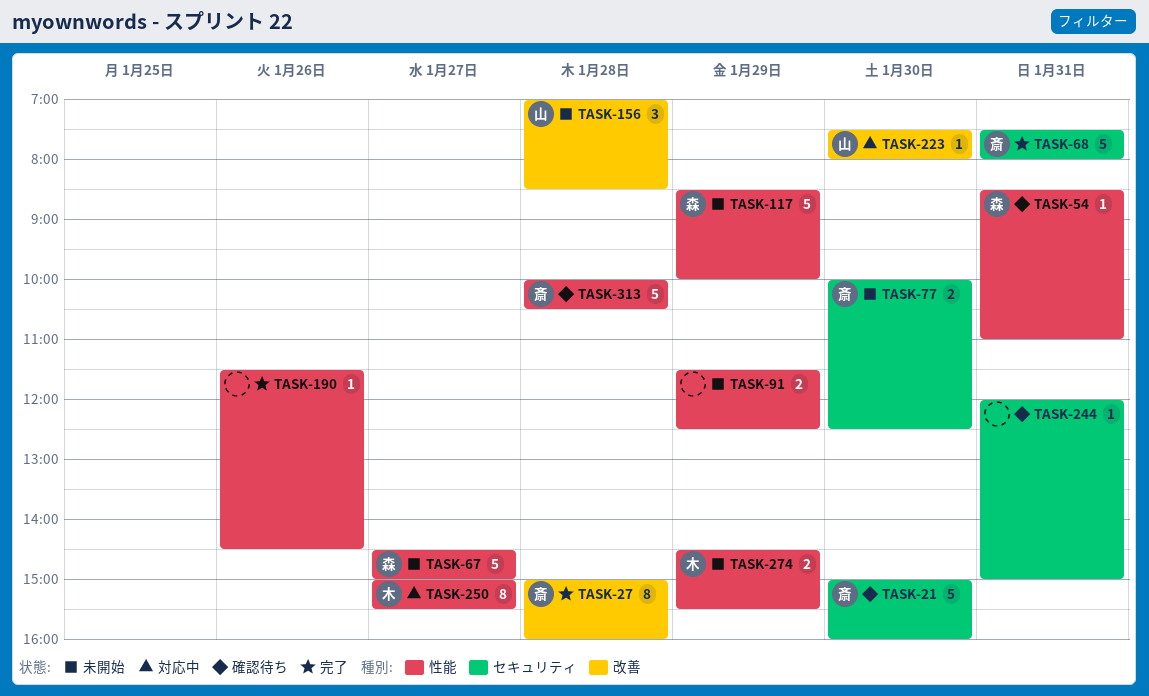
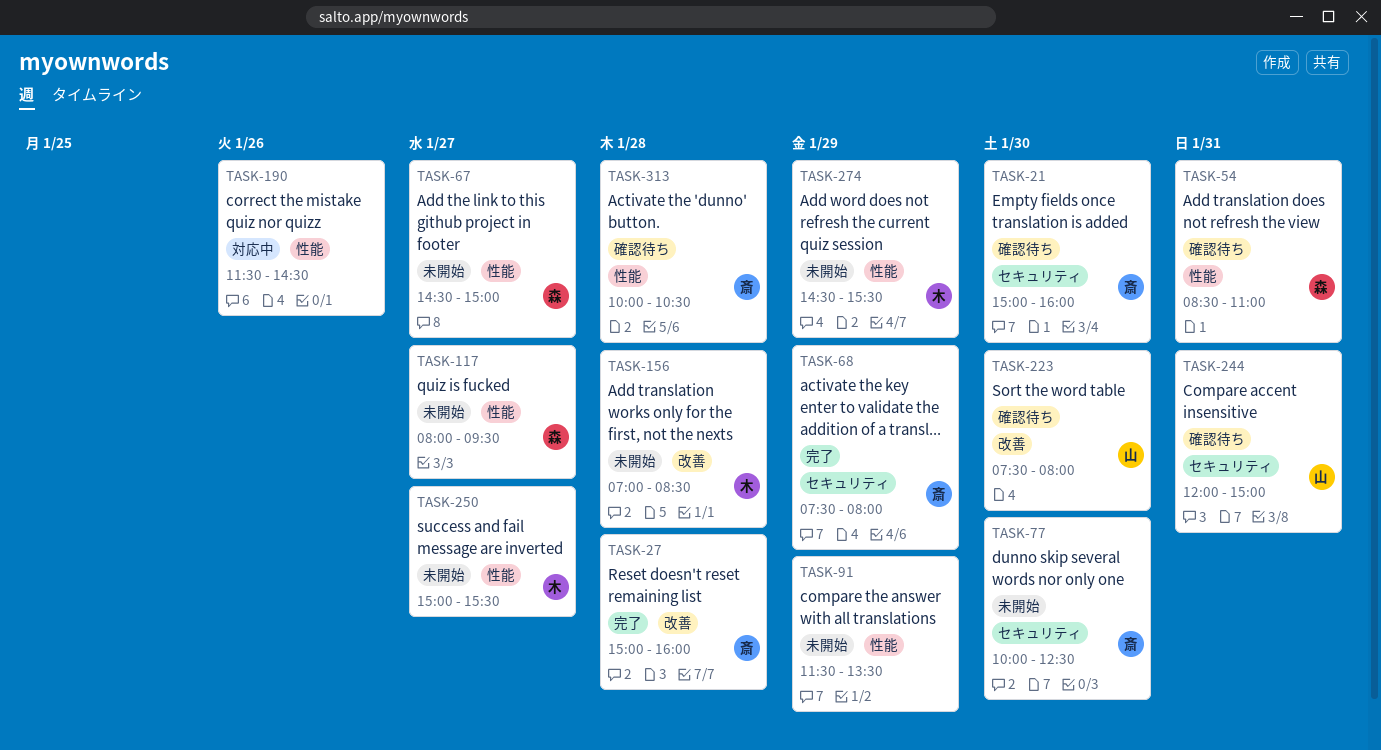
TASK-68, day: Jan 31 -> Jan 29
TASK-91, ends: 12:30 -> 13:30
TASK-117, day: Jan 29 -> Jan 27
TASK-117, begins: 08:30 -> 08:00
TASK-117, ends: 10:00 -> 09:30
TASK-156, owner: 山 -> 木
TASK-190, status: 完了 -> 対応中
TASK-223, status: 対応中 -> 確認待ち
TASK-244, owner: none -> 山
TASK-250, status: 対応中 -> 未開始

